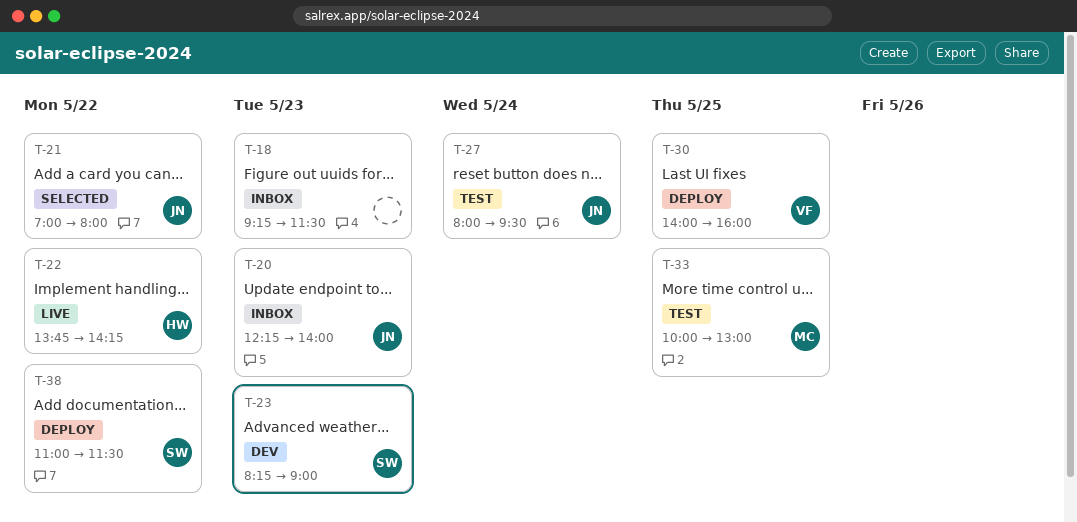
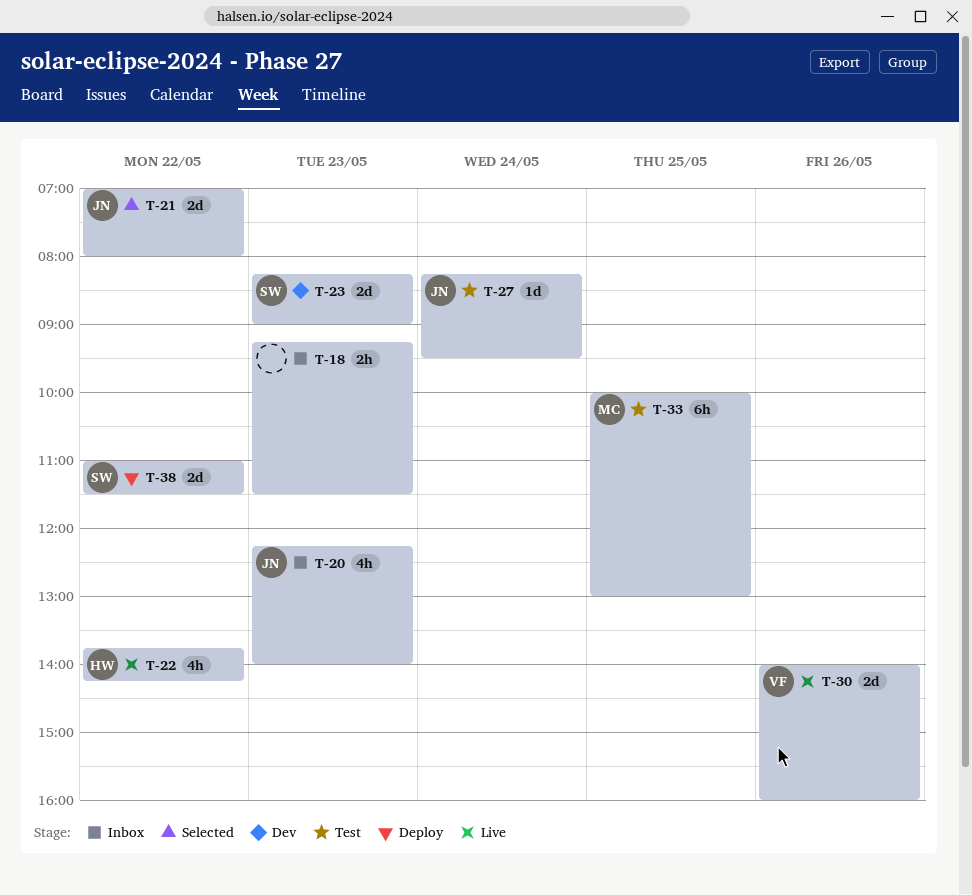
T-27, begins: 08:00 -> 08:15
T-30, status: Deploy -> Live
T-30, day: May 25 -> May 26

